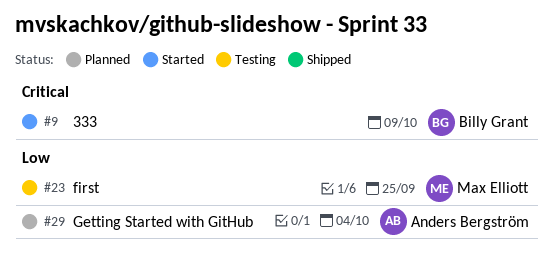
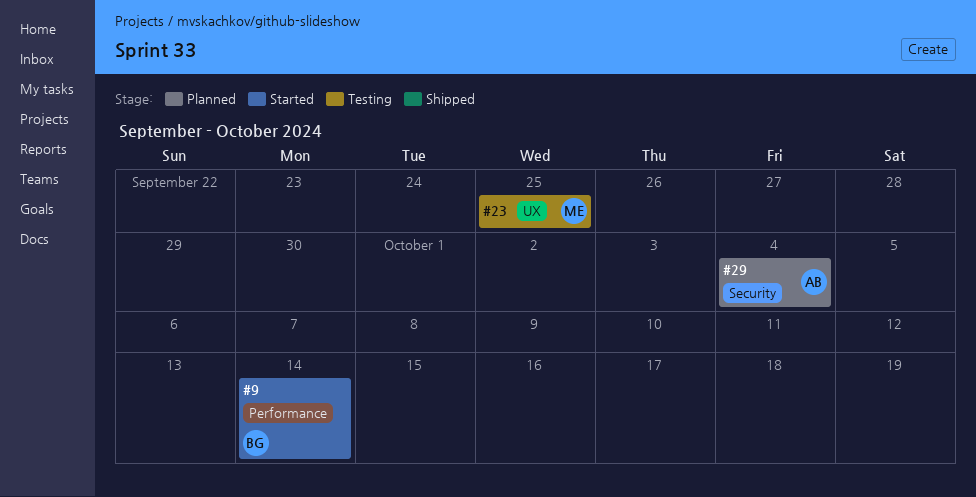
#9, due: Oct 9 -> Oct 14

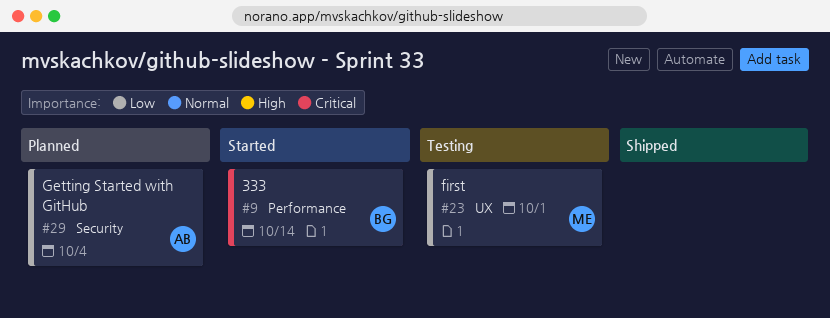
#23, due: Sep 25 -> Oct 1

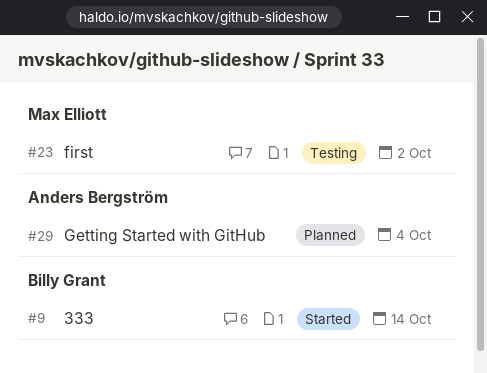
#23, due: Oct 1 -> Oct 2

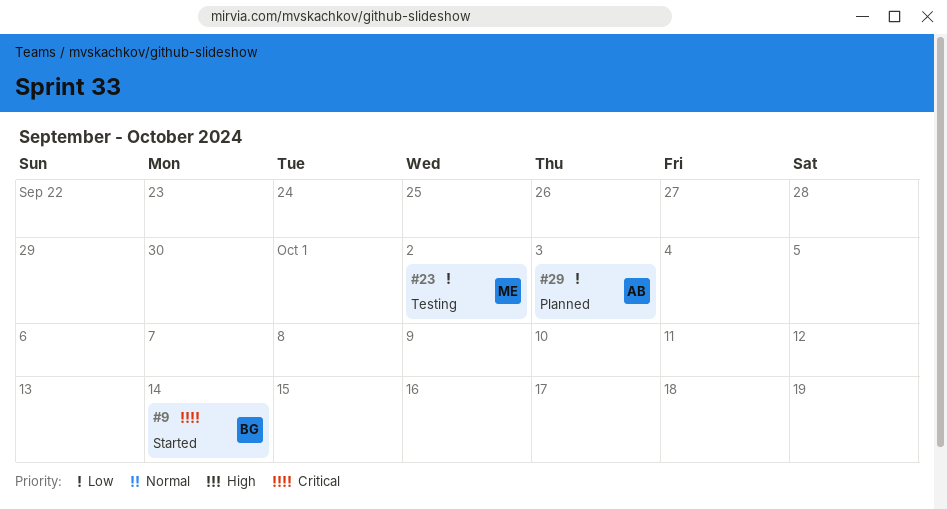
#29, due: Oct 4 -> Oct 3

